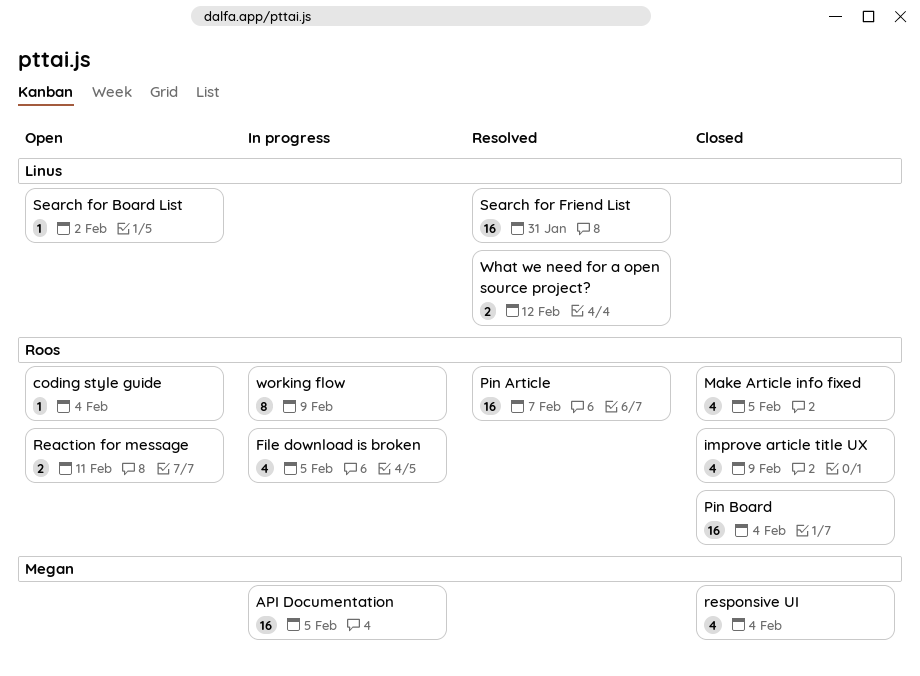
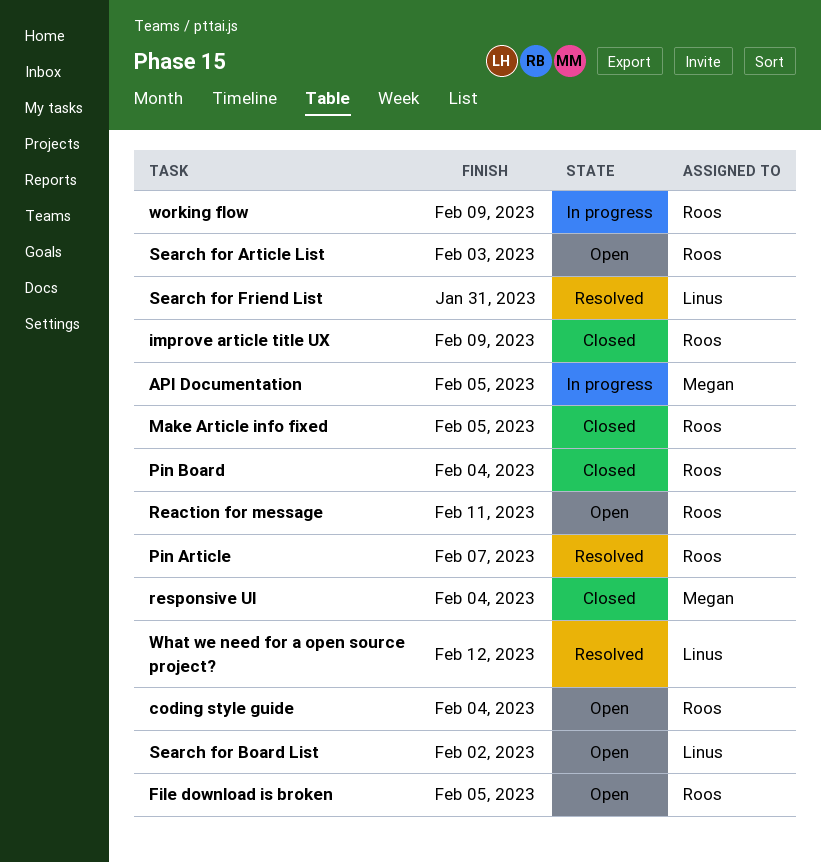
File download is broken, status: In progress -> Open
Search for Article List: none -> present

